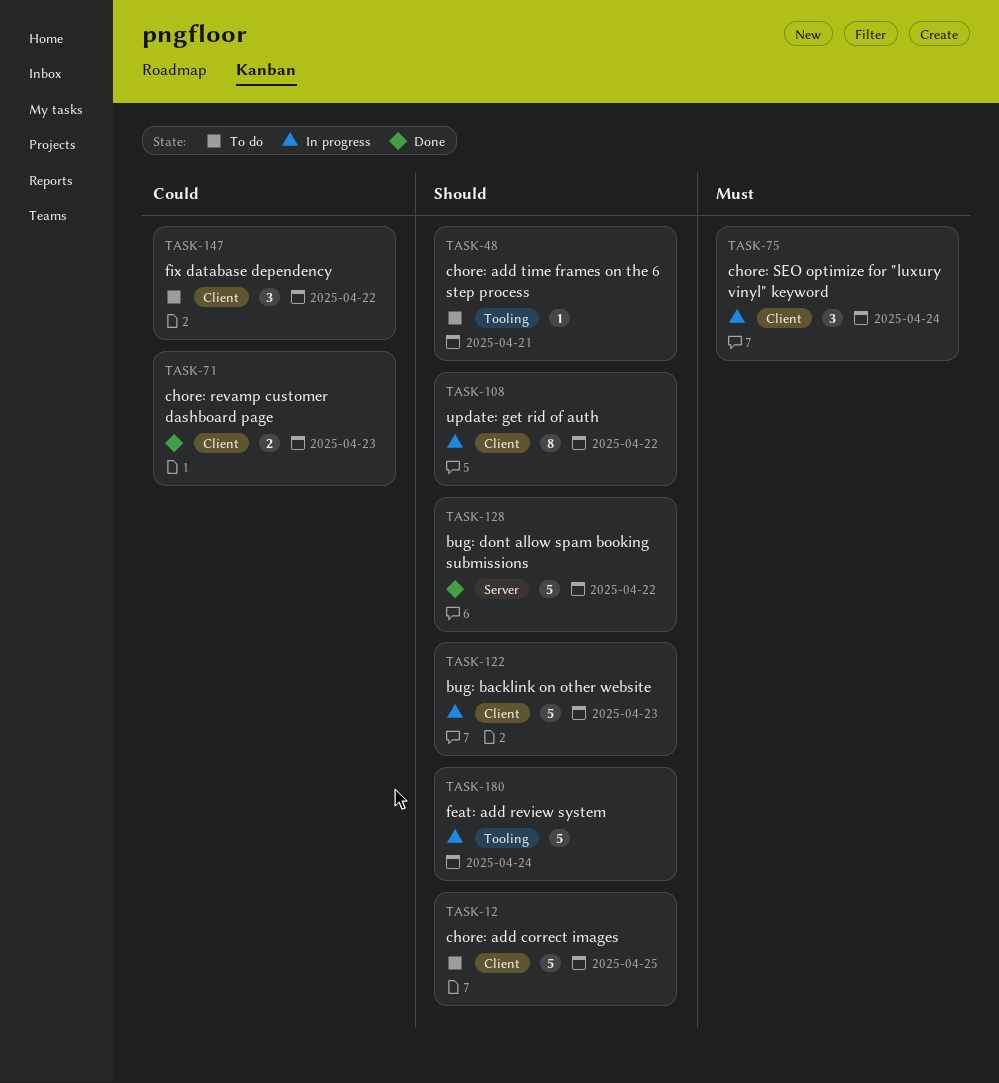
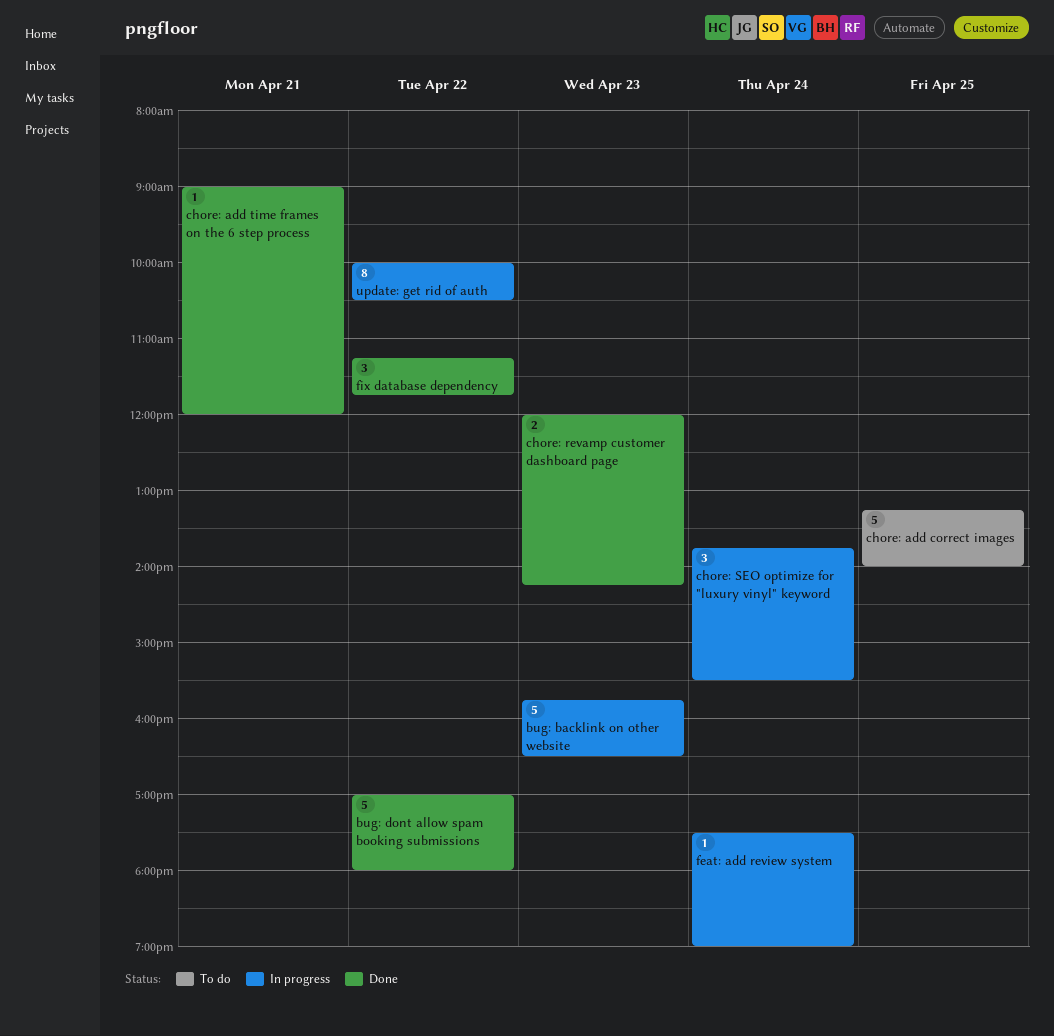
chore: add time frames on the 6 step process, status: To do -> Done
feat: add review system, estimate: 5 -> 1
fix database dependency, status: To do -> Done

